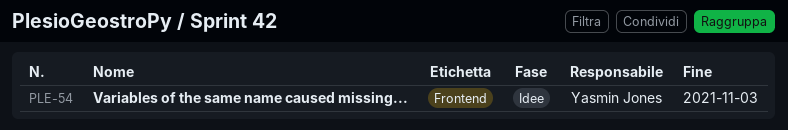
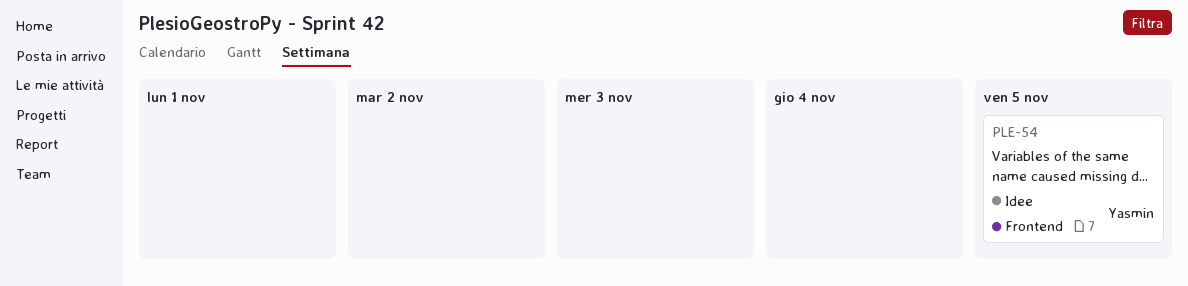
PLE-54, due: Nov 3 -> Nov 5

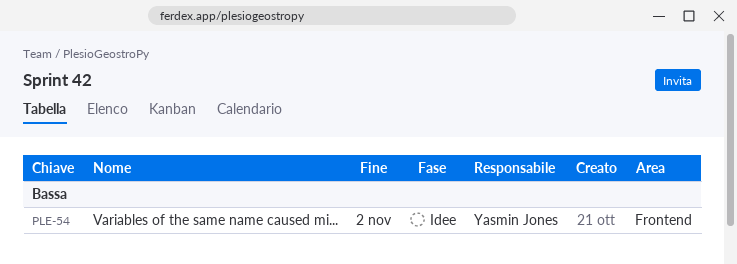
PLE-54, due: Nov 5 -> Nov 2

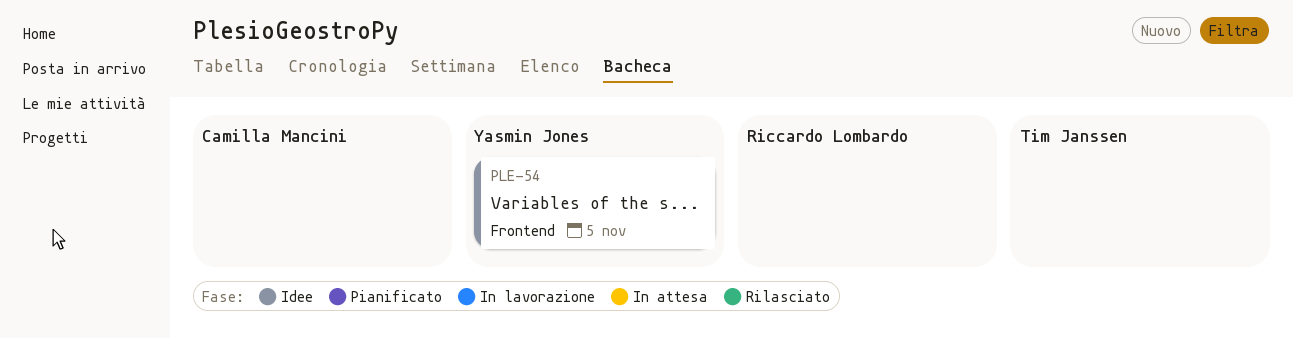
PLE-54, due: Nov 2 -> Nov 5

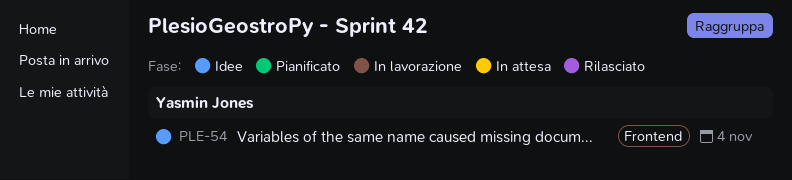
PLE-54, due: Nov 5 -> Nov 4

